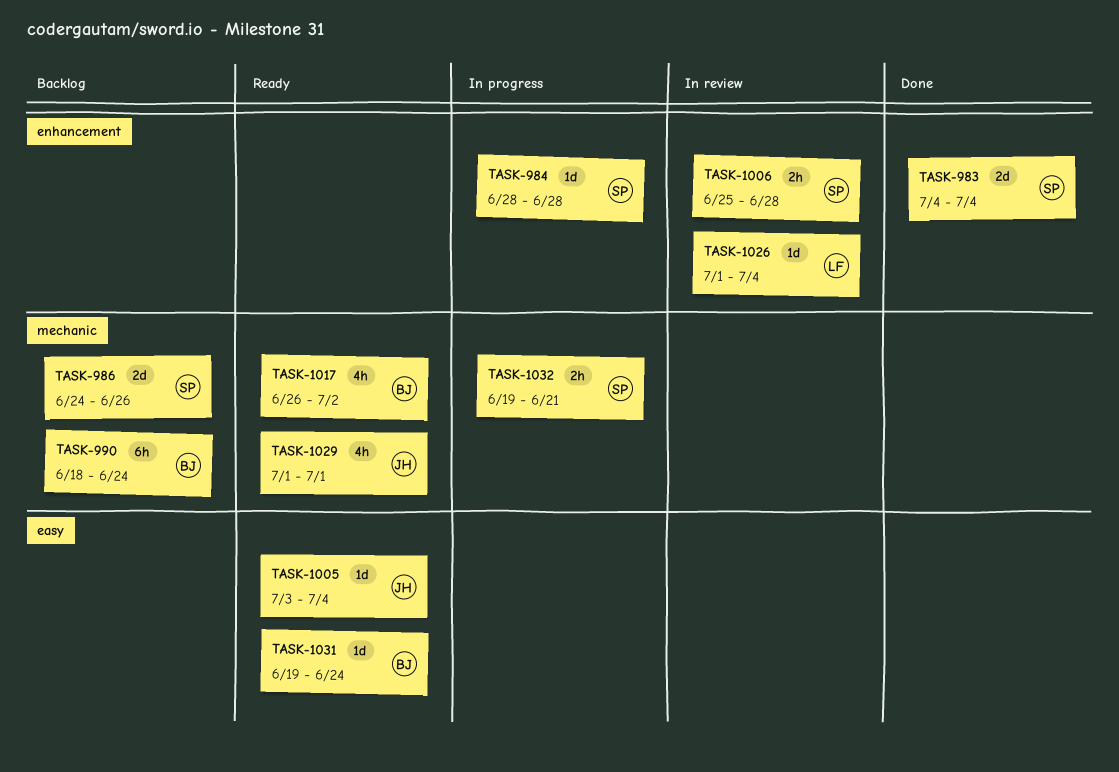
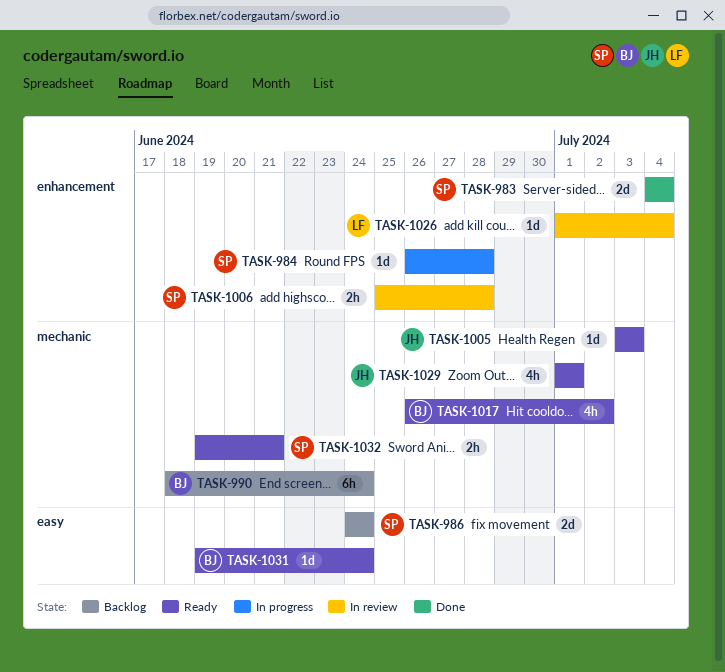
TASK-984, start: Jun 28 -> Jun 26
TASK-986, label: mechanic -> easy
TASK-986, due: Jun 26 -> Jun 24
TASK-1005, label: easy -> mechanic
TASK-1005, due: Jul 4 -> Jul 3
TASK-1032, status: In progress -> Ready

